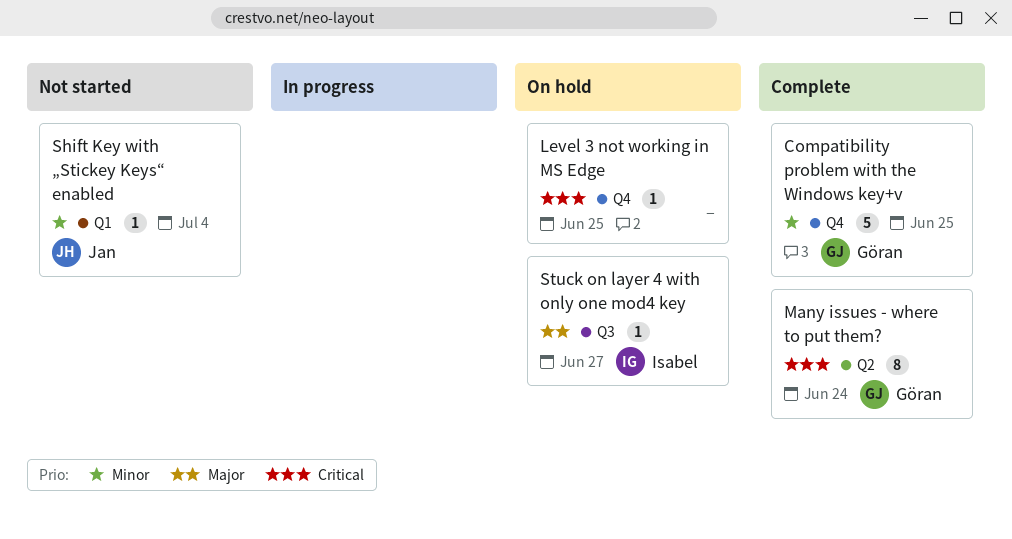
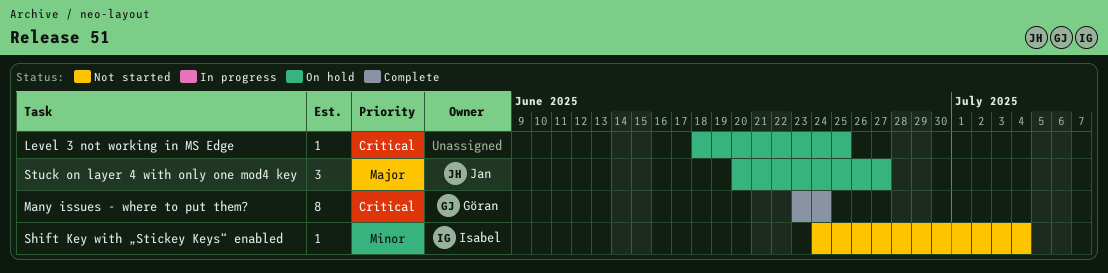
Compatibility problem with the Windows key+v: present -> none
Shift Key with „Stickey Keys“ enabled, owner: Jan -> Isabel
Stuck on layer 4 with only one mod4 key, owner: Isabel -> Jan
Stuck on layer 4 with only one mod4 key, estimate: 1 -> 3

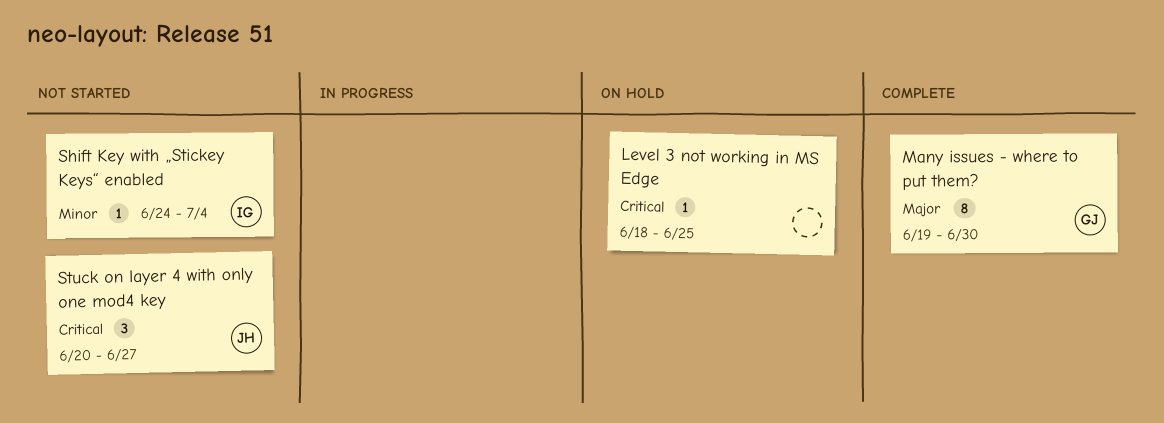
Many issues - where to put them?, priority: Critical -> Major
Many issues - where to put them?, start: Jun 23 -> Jun 19
Many issues - where to put them?, due: Jun 24 -> Jun 30
Stuck on layer 4 with only one mod4 key, status: On hold -> Not started
Stuck on layer 4 with only one mod4 key, priority: Major -> Critical

